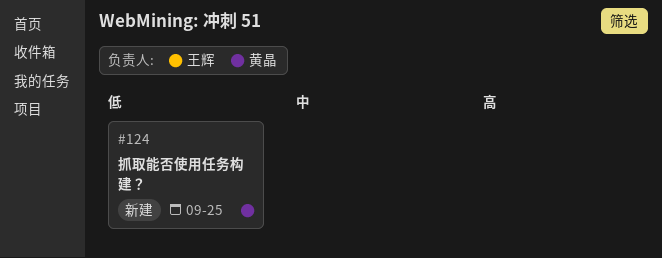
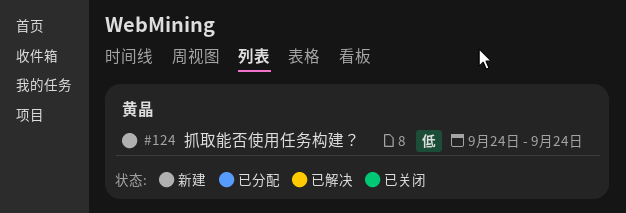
#124, due: Sep 25 -> Sep 24

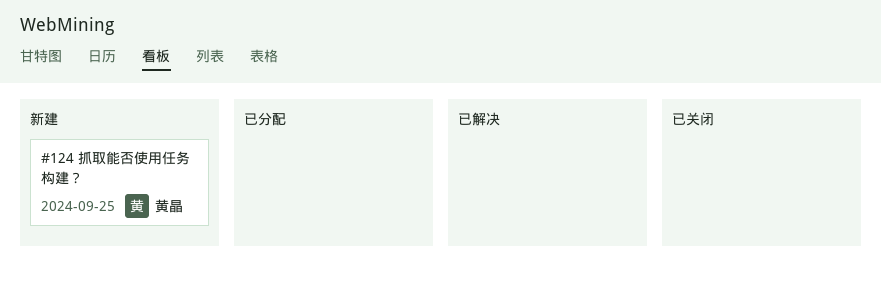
#124, due: Sep 24 -> Sep 25

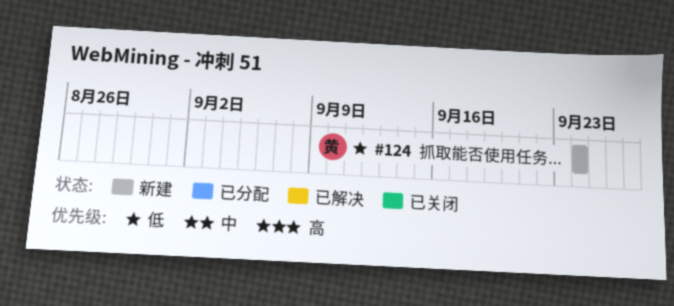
#124, due: Sep 25 -> Sep 24

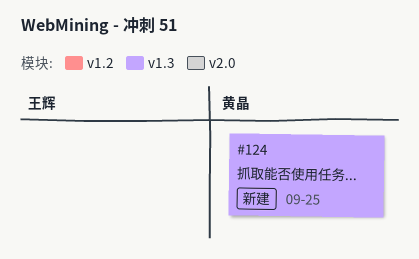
#124, due: Sep 24 -> Sep 25

